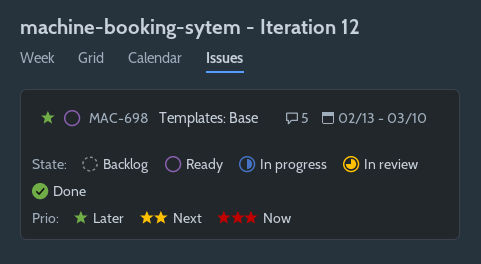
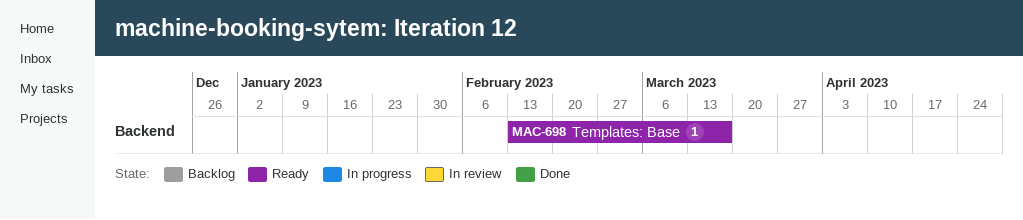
MAC-698, due: Mar 10 -> Mar 17

